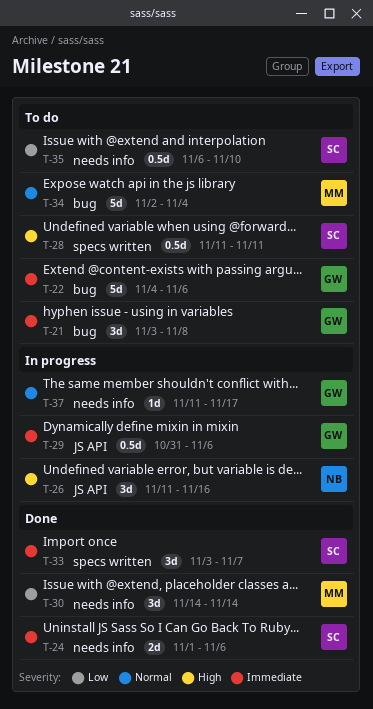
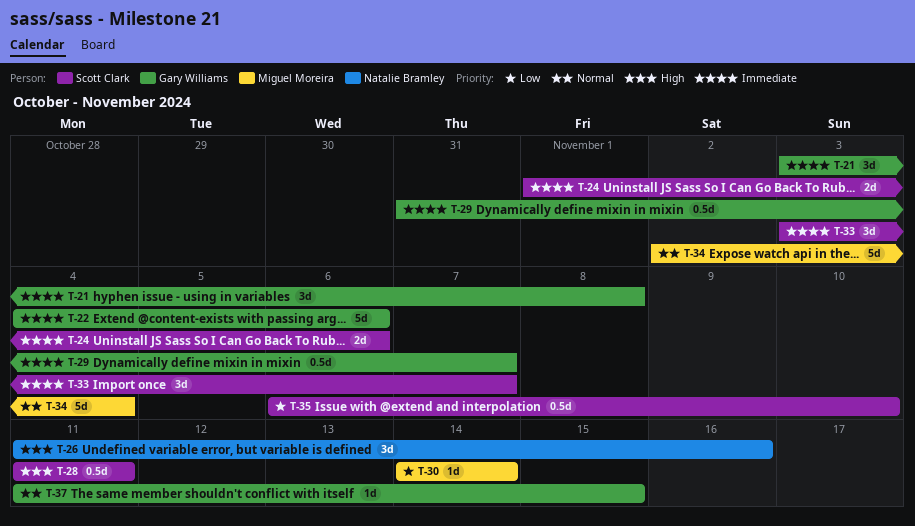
T-29, due: Nov 6 -> Nov 7
T-30, estimate: 3d -> 1d
T-37, due: Nov 17 -> Nov 15

